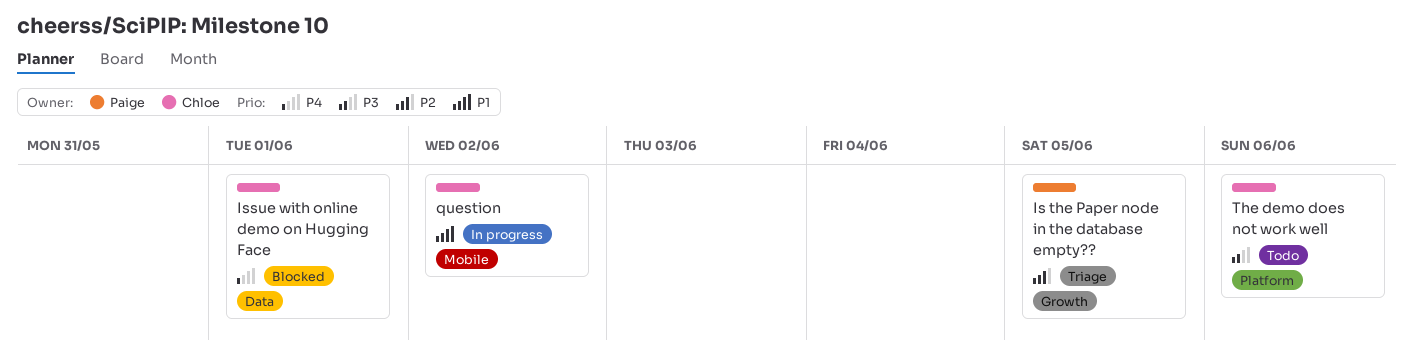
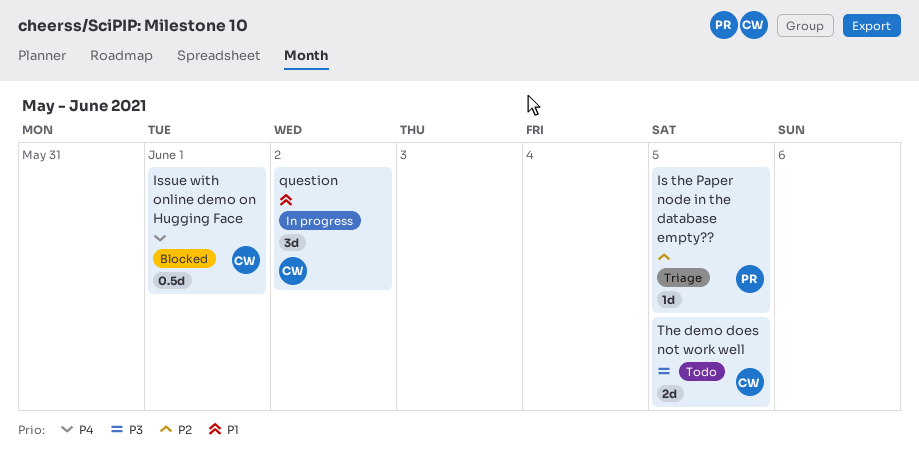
The demo does not work well, due: Jun 6 -> Jun 5

